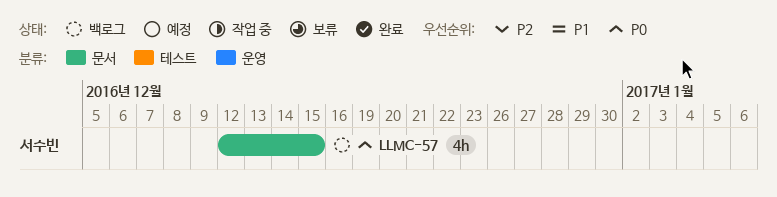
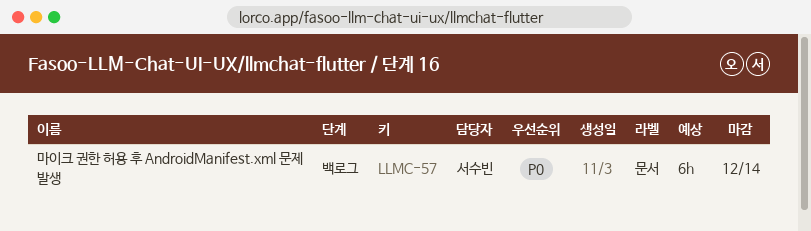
LLMC-57, estimate: 4h -> 6h
LLMC-57, due: Dec 15 -> Dec 14

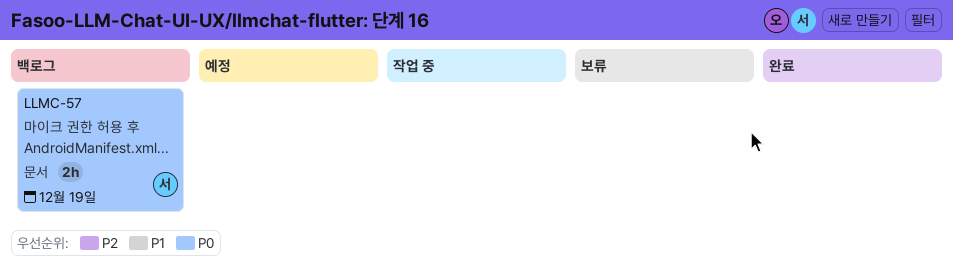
LLMC-57, estimate: 6h -> 2h
LLMC-57, due: Dec 14 -> Dec 19

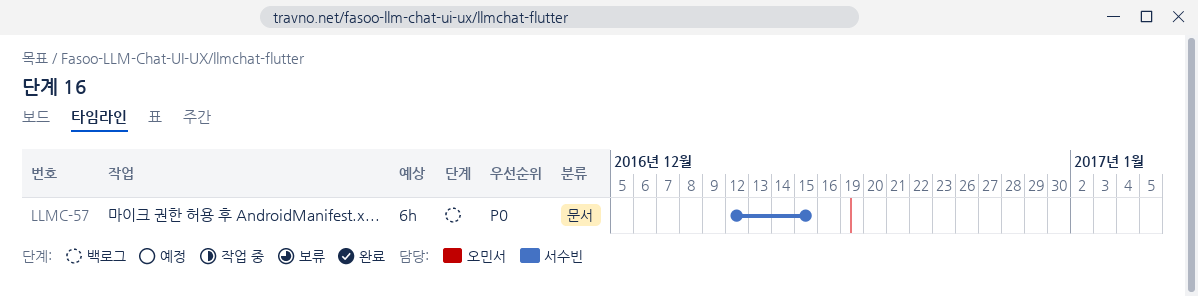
LLMC-57, estimate: 2h -> 6h
LLMC-57, due: Dec 19 -> Dec 15

